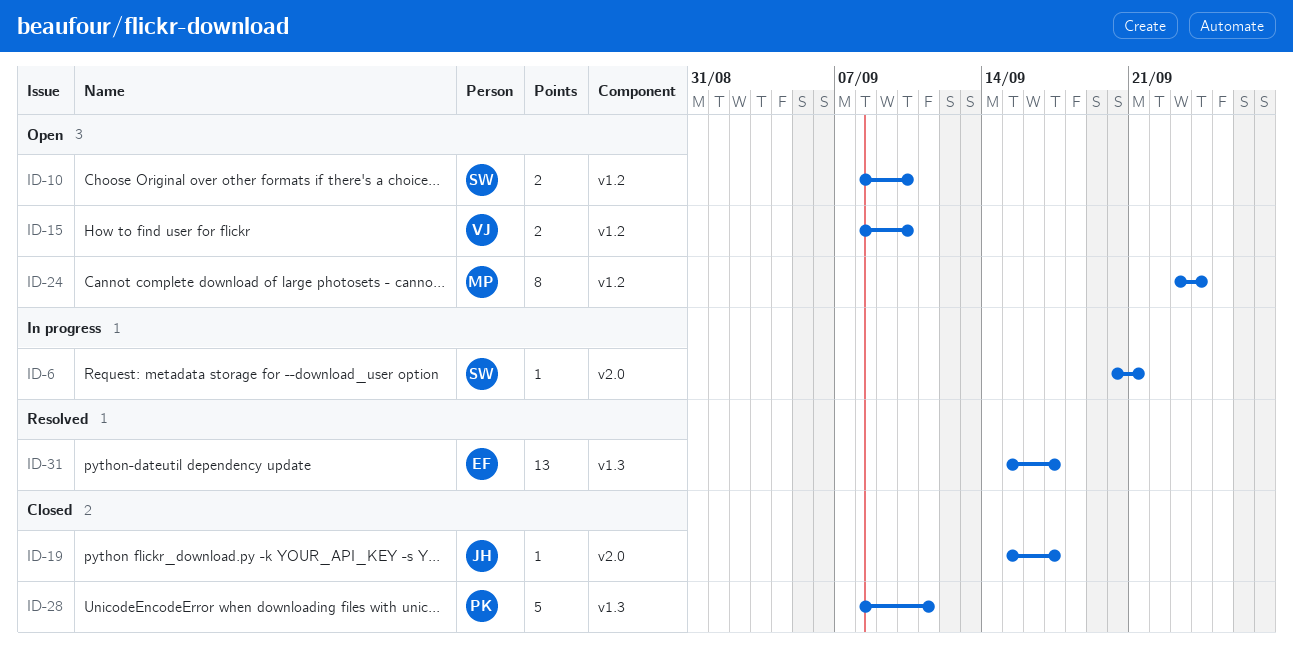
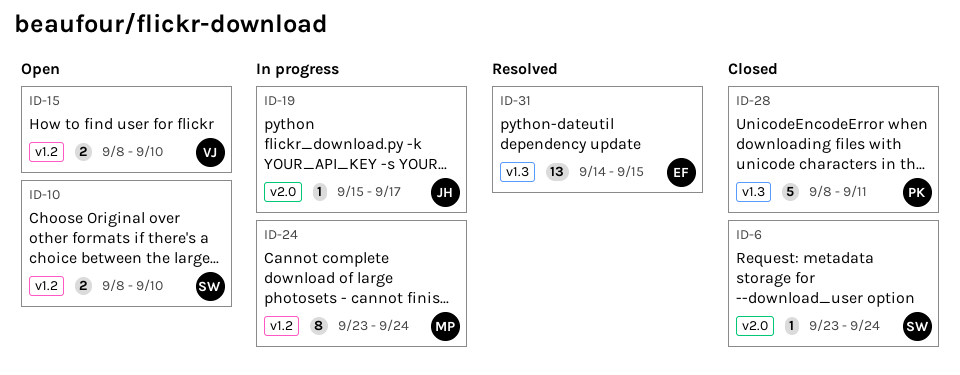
ID-6, status: In progress -> Closed
ID-6, start: Sep 20 -> Sep 23
ID-6, due: Sep 21 -> Sep 24
ID-19, status: Closed -> In progress
ID-24, status: Open -> In progress
ID-31, start: Sep 15 -> Sep 14
ID-31, due: Sep 17 -> Sep 15

